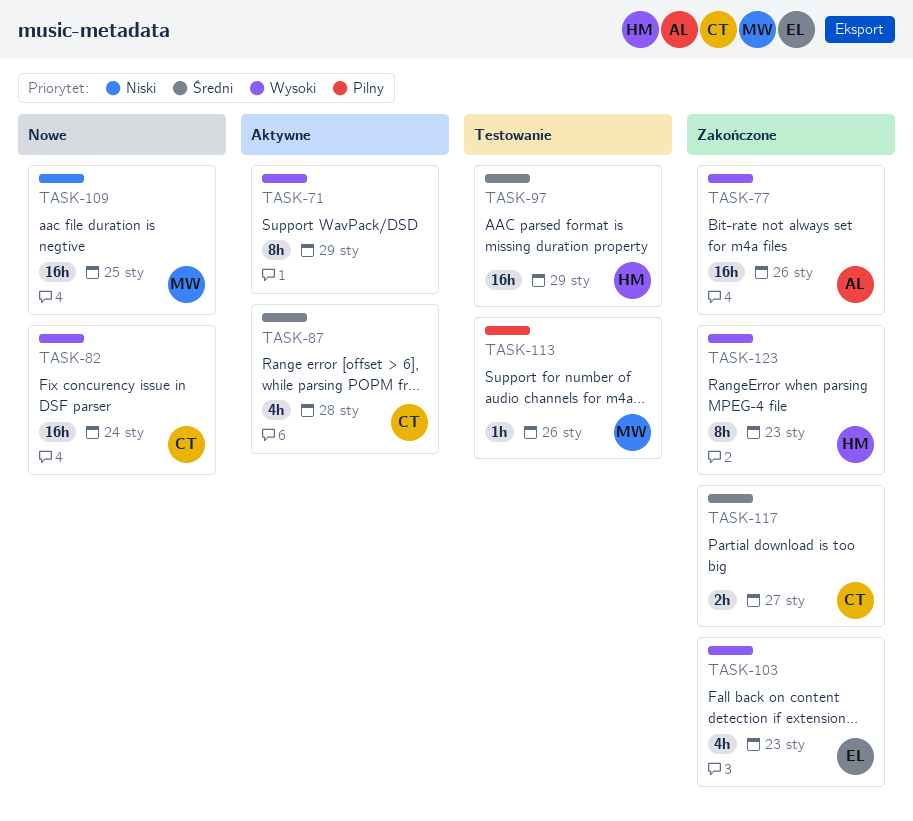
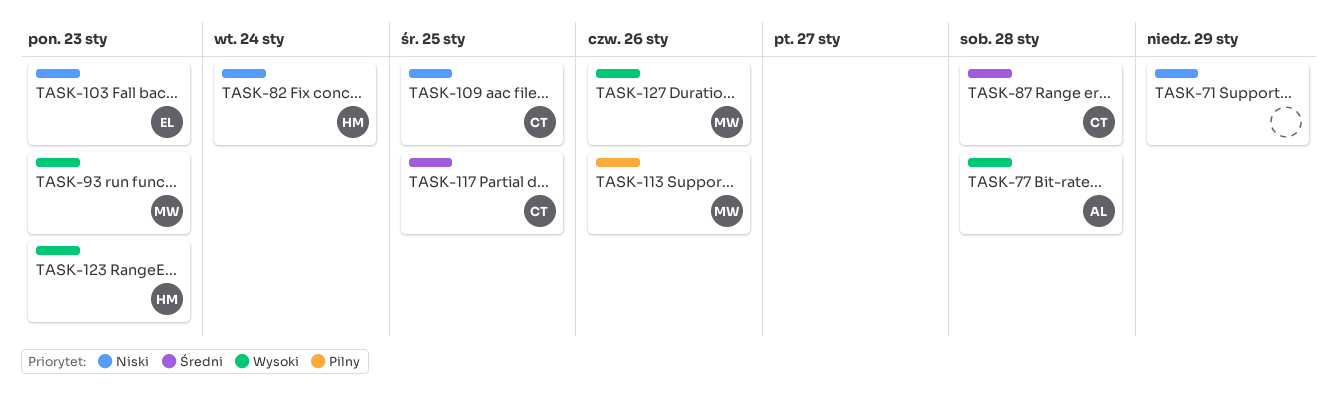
TASK-71, priority: Wysoki -> Niski
TASK-77, due: Jan 26 -> Jan 28
TASK-82, owner: CT -> HM
TASK-82, priority: Wysoki -> Niski
TASK-93: none -> present
TASK-97: present -> none
TASK-103, priority: Wysoki -> Niski
TASK-109, owner: MW -> CT
TASK-117, due: Jan 27 -> Jan 25
TASK-127: none -> present

